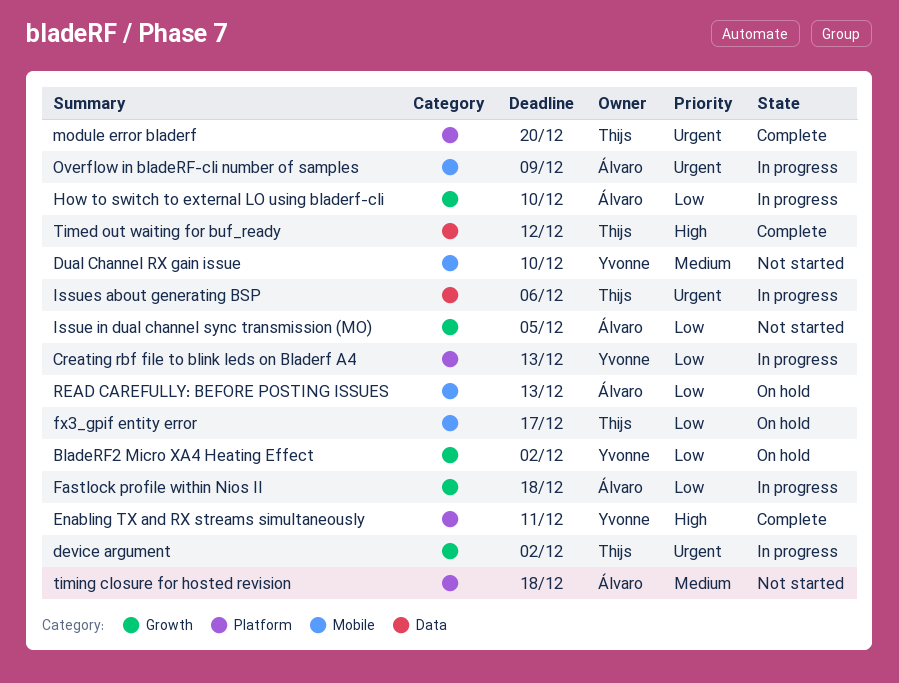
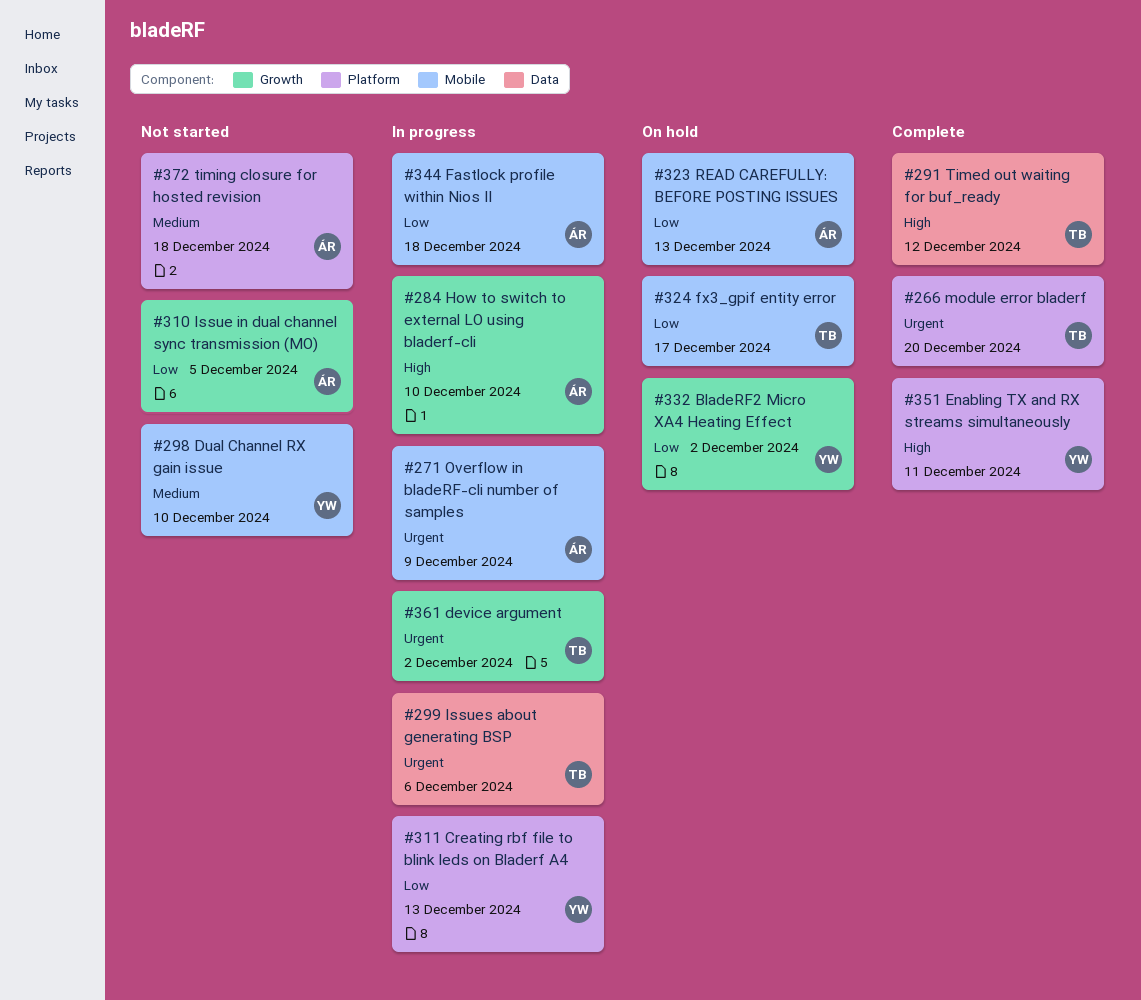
Fastlock profile within Nios II, label: Growth -> Mobile
How to switch to external LO using bladerf-cli, priority: Low -> High

